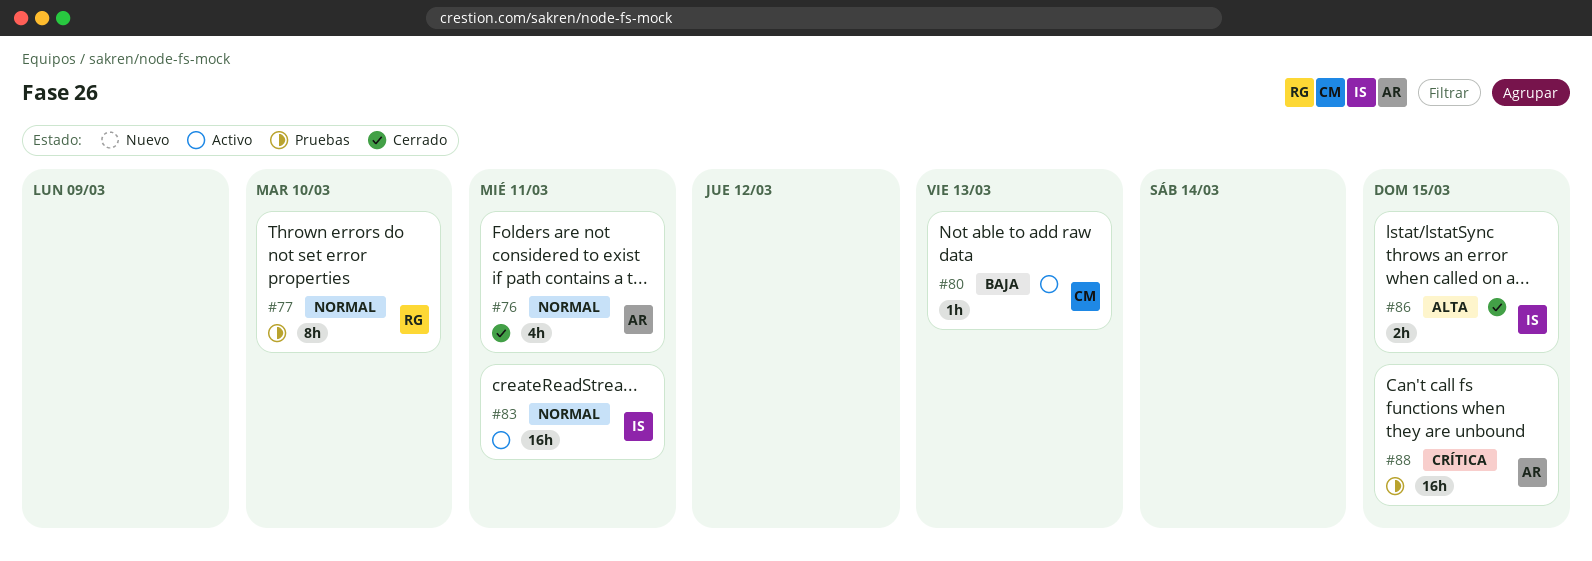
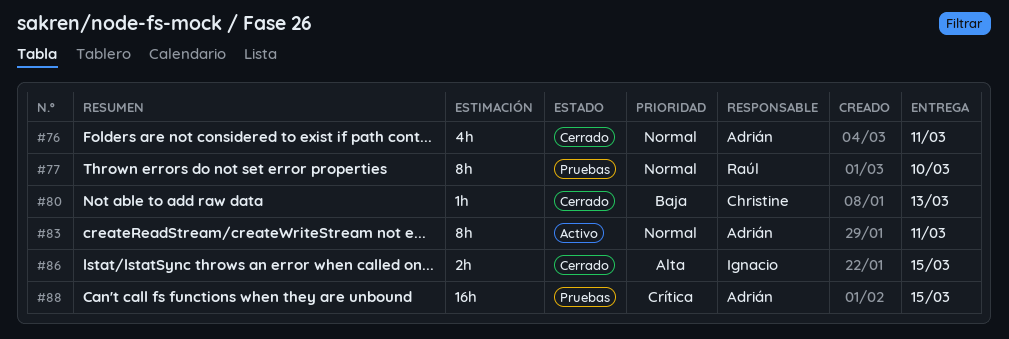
#80, status: Activo -> Cerrado
#83, owner: Ignacio -> Adrián
#83, estimate: 16h -> 8h

